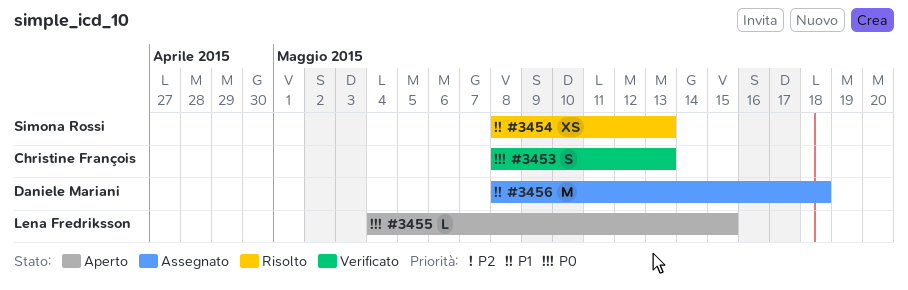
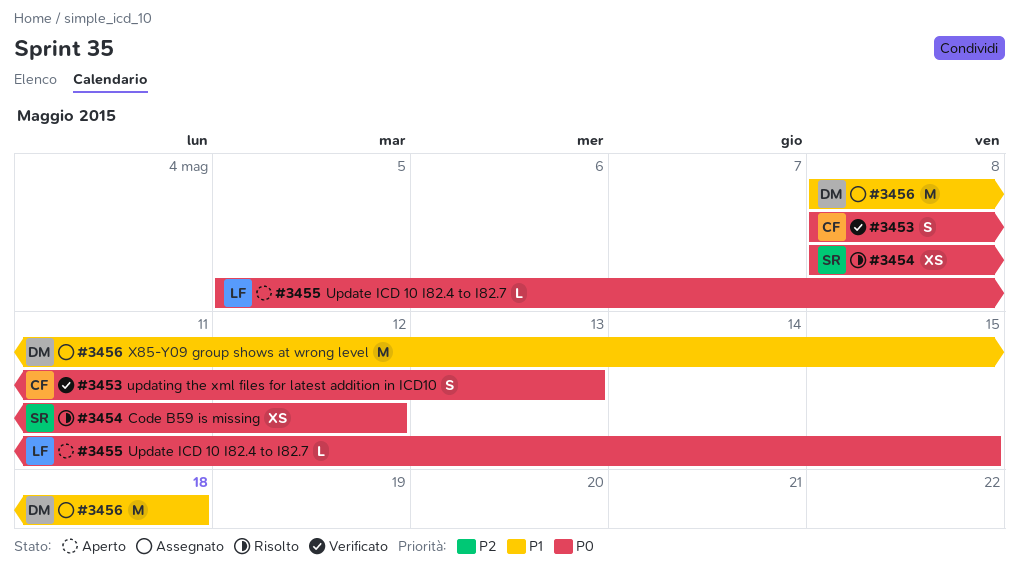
#3454, priority: P1 -> P0
#3454, due: May 13 -> May 12
#3455, start: May 4 -> May 5

